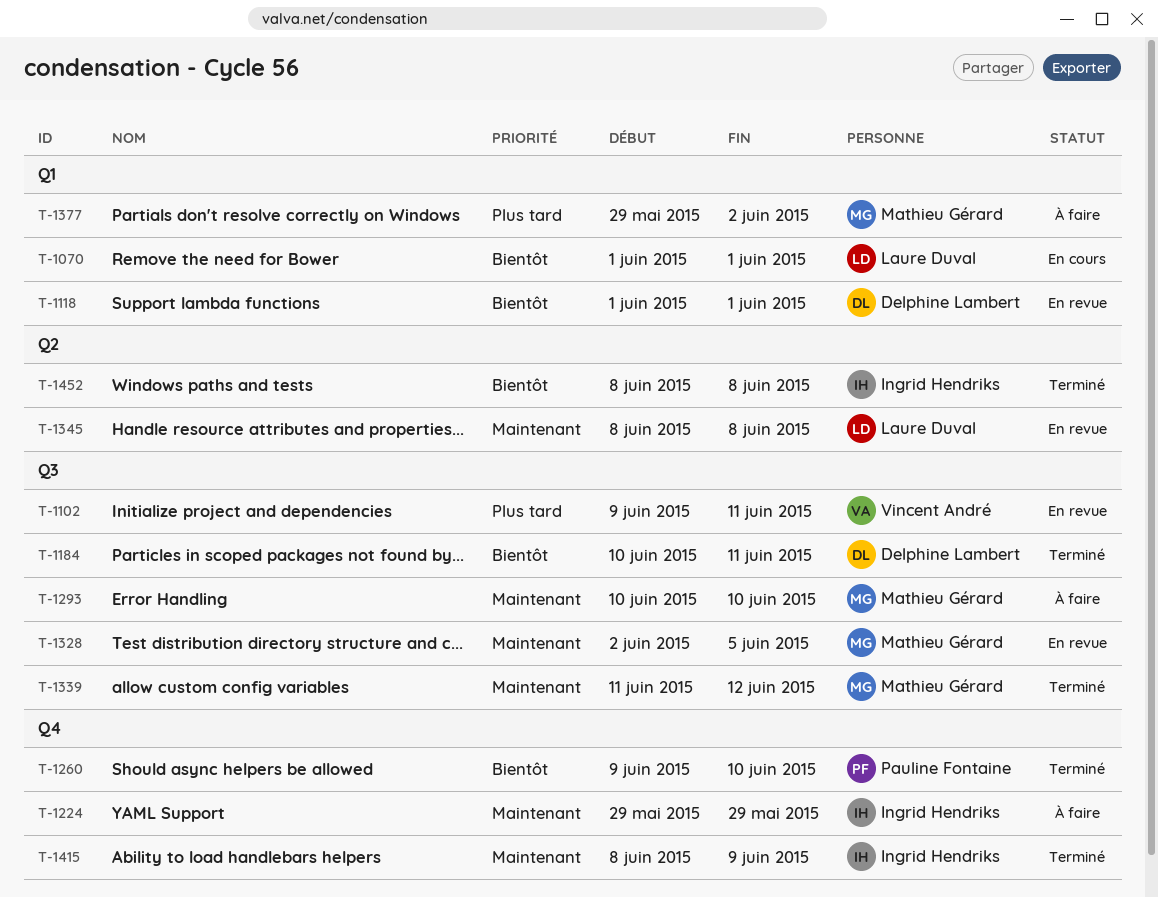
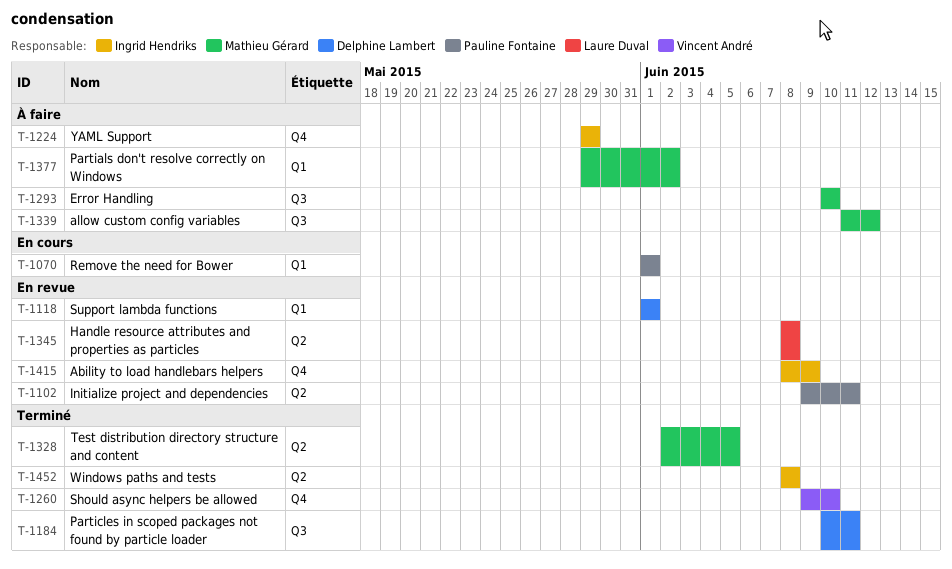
T-1070, owner: Laure Duval -> Pauline Fontaine
T-1102, owner: Vincent André -> Pauline Fontaine
T-1102, label: Q3 -> Q2
T-1260, owner: Pauline Fontaine -> Vincent André
T-1328, status: En revue -> Terminé
T-1328, label: Q3 -> Q2
T-1339, status: Terminé -> À faire
T-1415, status: Terminé -> En revue

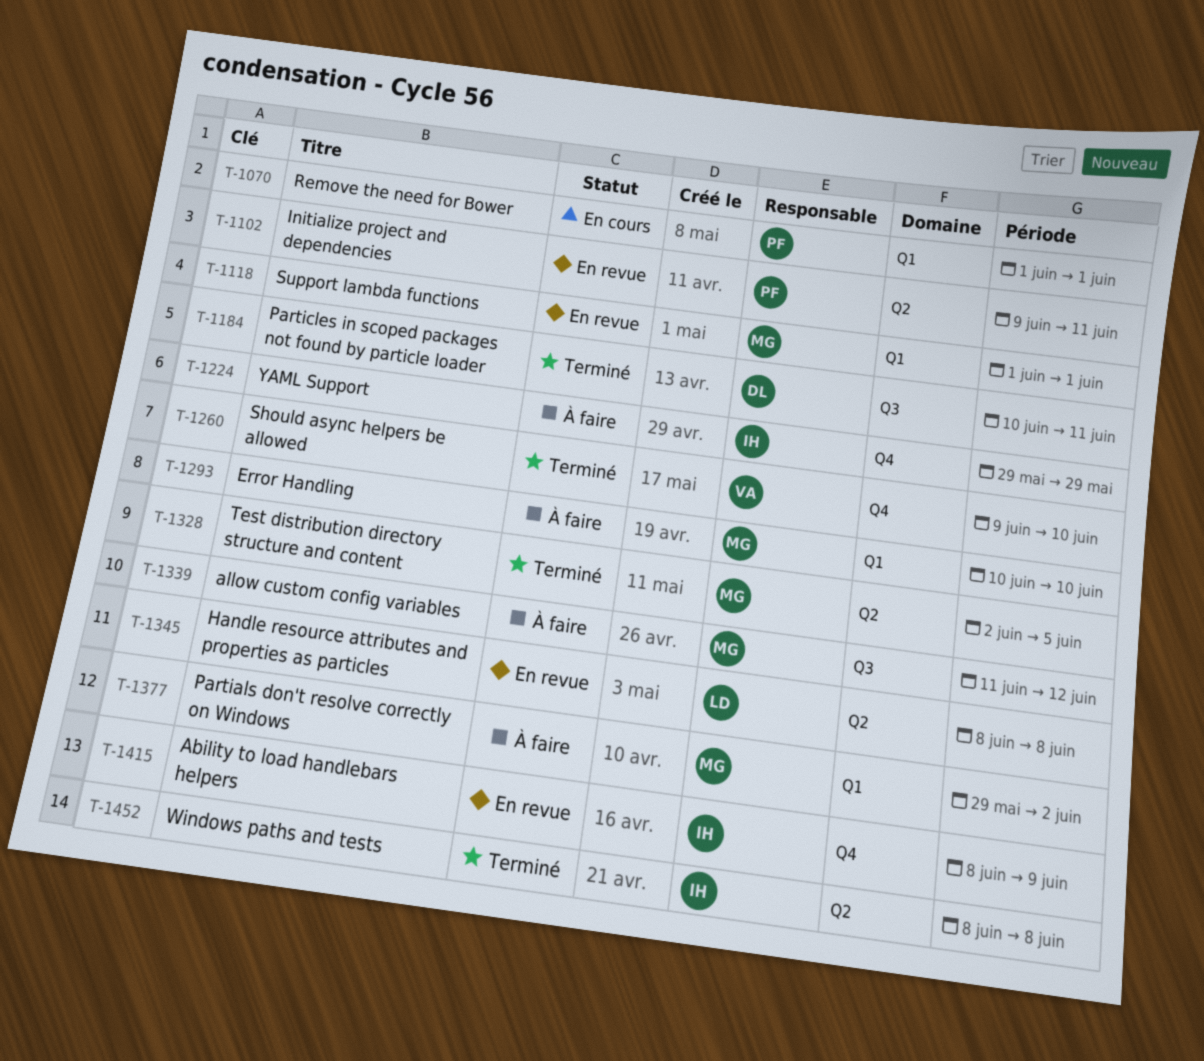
T-1118, owner: Delphine Lambert -> Mathieu Gérard
T-1293, label: Q3 -> Q1

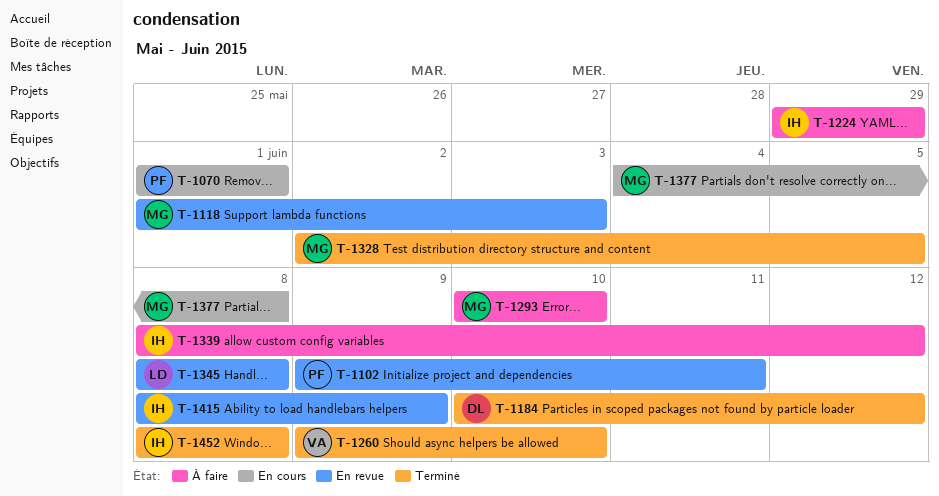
T-1118, due: Jun 1 -> Jun 3
T-1184, due: Jun 11 -> Jun 12
T-1339, owner: MG -> IH
T-1339, start: Jun 11 -> Jun 8
T-1377, status: À faire -> En cours
T-1377, start: May 29 -> Jun 4
T-1377, due: Jun 2 -> Jun 8

